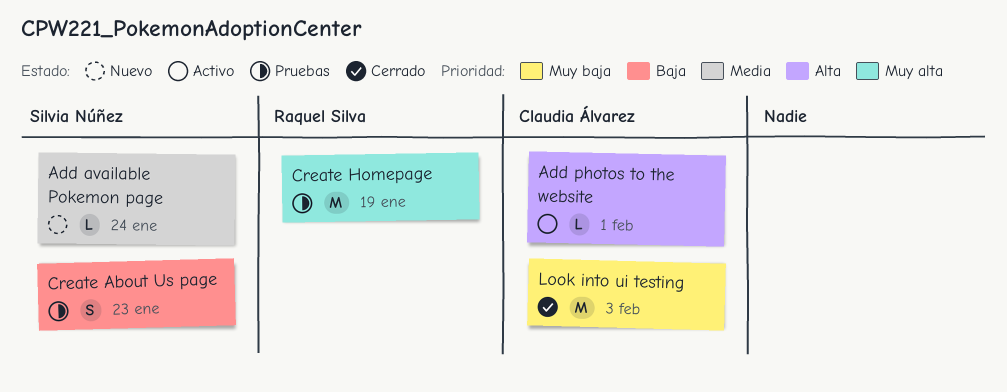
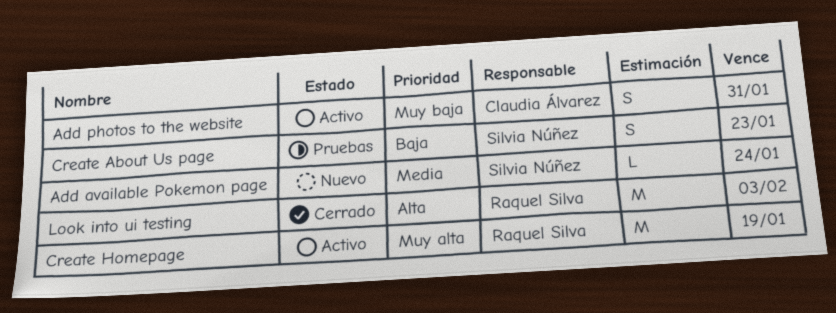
Add photos to the website, priority: Alta -> Muy baja
Add photos to the website, estimate: L -> S
Add photos to the website, due: Feb 1 -> Jan 31
Create Homepage, status: Pruebas -> Activo
Look into ui testing, owner: Claudia Álvarez -> Raquel Silva
Look into ui testing, priority: Muy baja -> Alta

